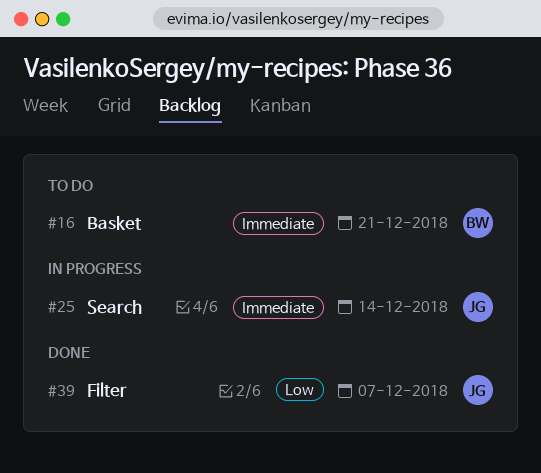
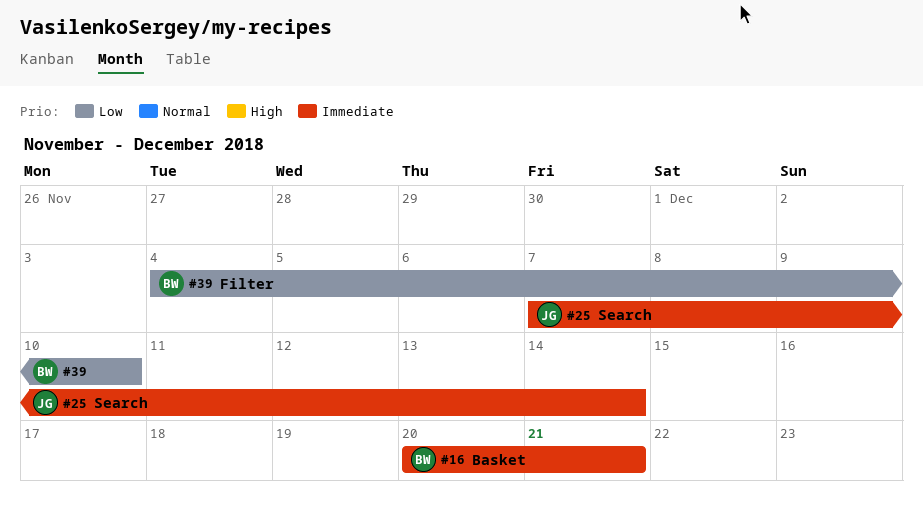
#39, owner: JG -> BW
#39, due: Dec 7 -> Dec 10

